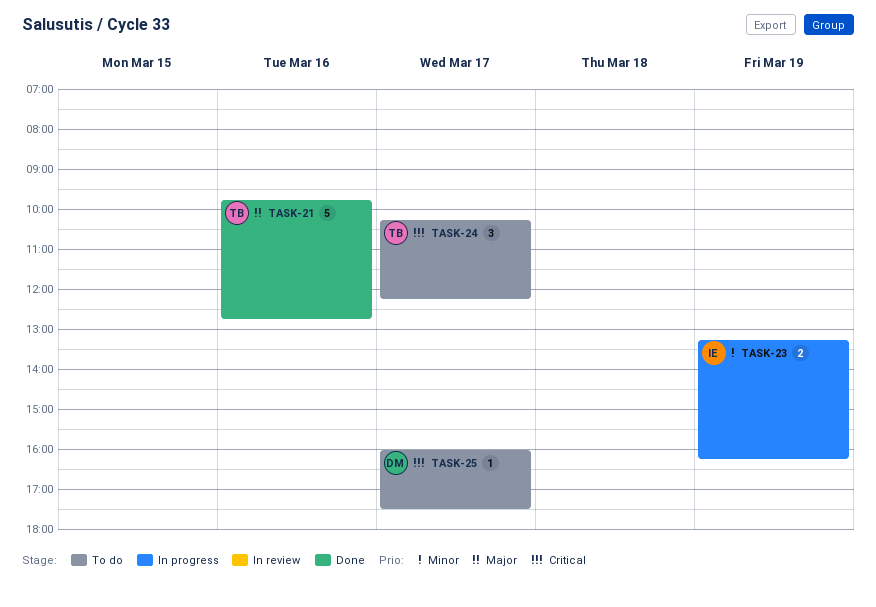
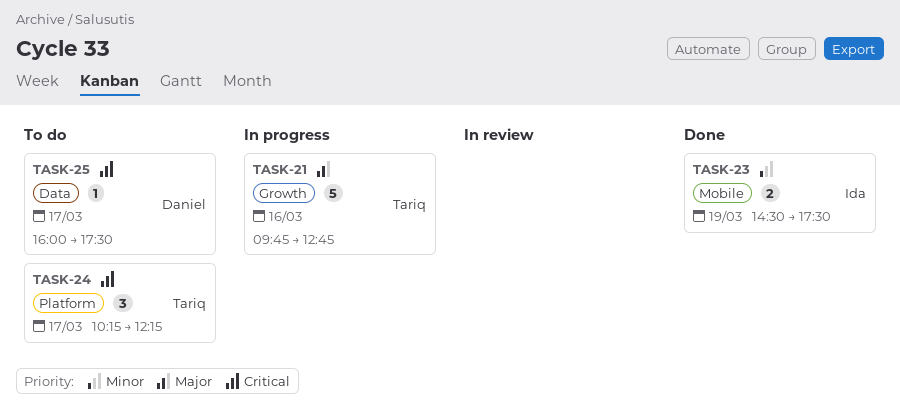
TASK-21, status: Done -> In progress
TASK-23, status: In progress -> Done
TASK-23, begins: 13:15 -> 14:30
TASK-23, ends: 16:15 -> 17:30

